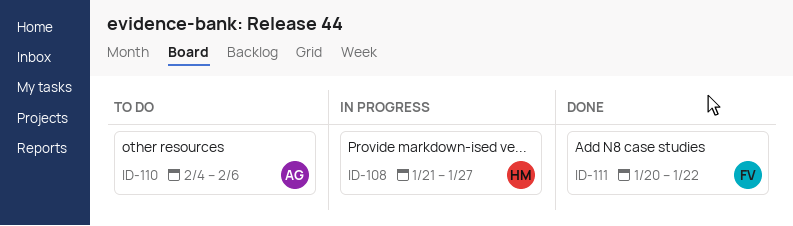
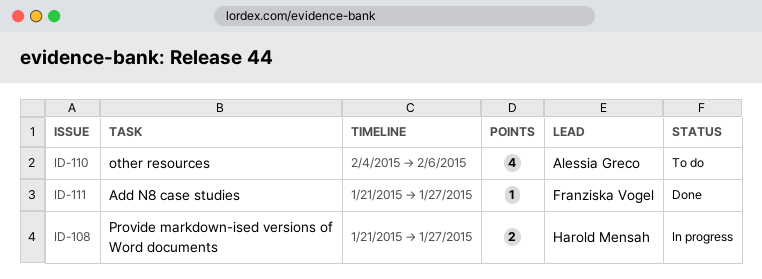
ID-111, start: Jan 20 -> Jan 21
ID-111, due: Jan 22 -> Jan 27

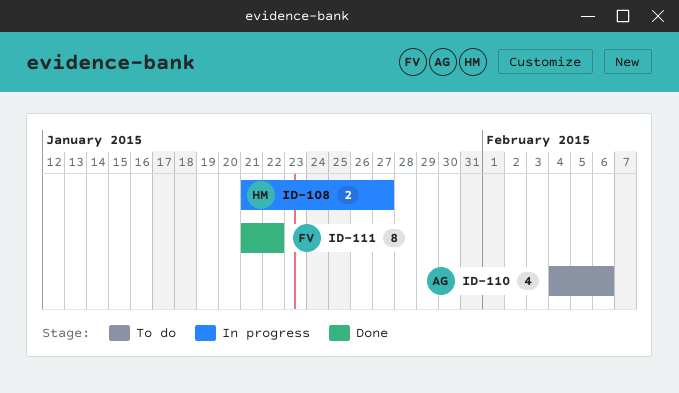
ID-111, estimate: 1 -> 8
ID-111, due: Jan 27 -> Jan 22

